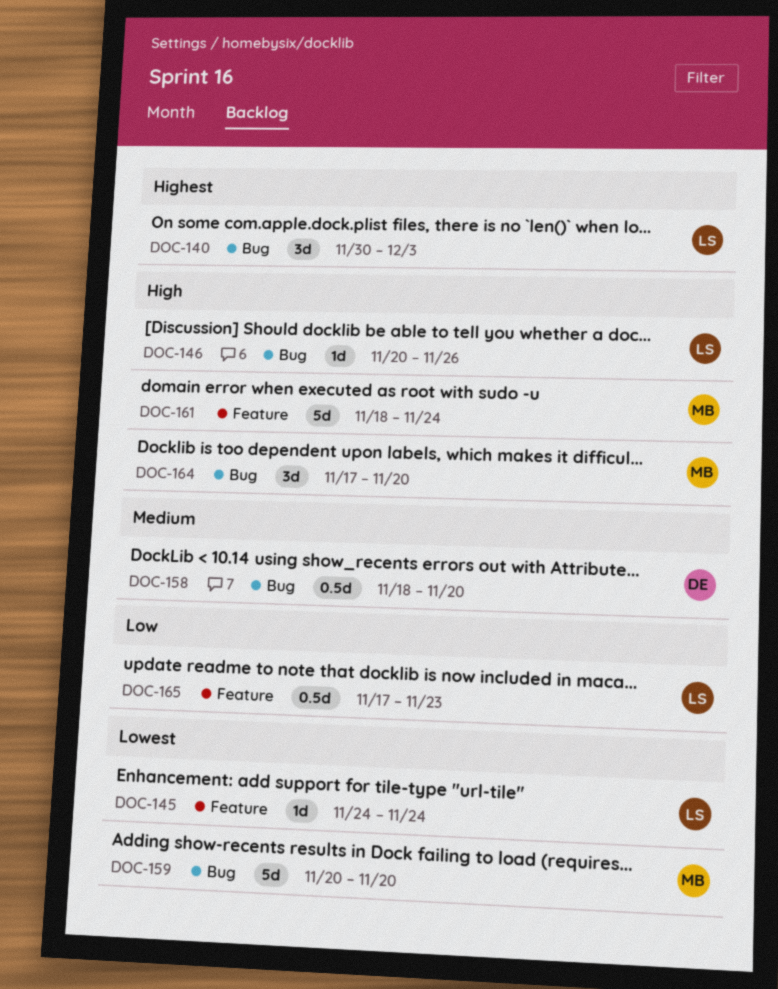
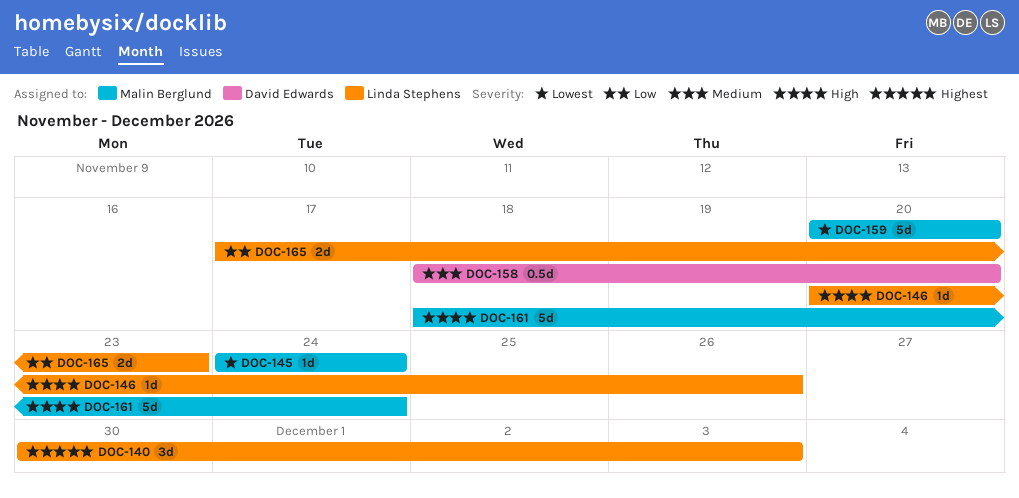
DOC-145, owner: Linda Stephens -> Malin Berglund
DOC-164: present -> none
DOC-165, estimate: 0.5d -> 2d

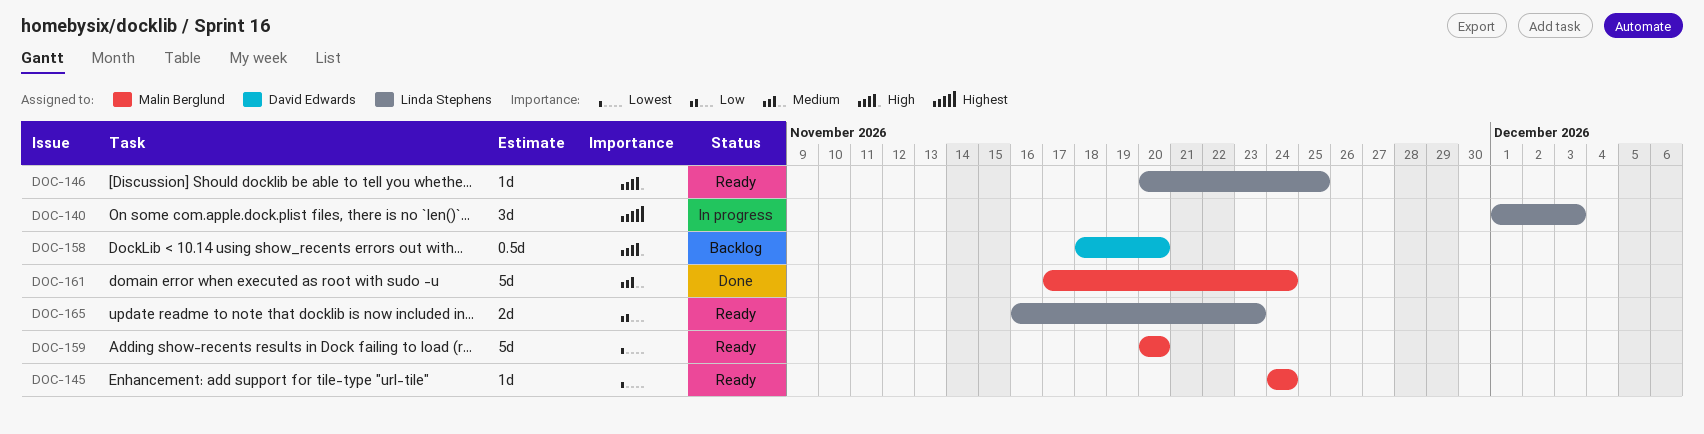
DOC-140, start: Nov 30 -> Dec 1
DOC-146, due: Nov 26 -> Nov 25
DOC-158, priority: Medium -> High
DOC-161, priority: High -> Medium
DOC-161, start: Nov 18 -> Nov 17
DOC-165, start: Nov 17 -> Nov 16

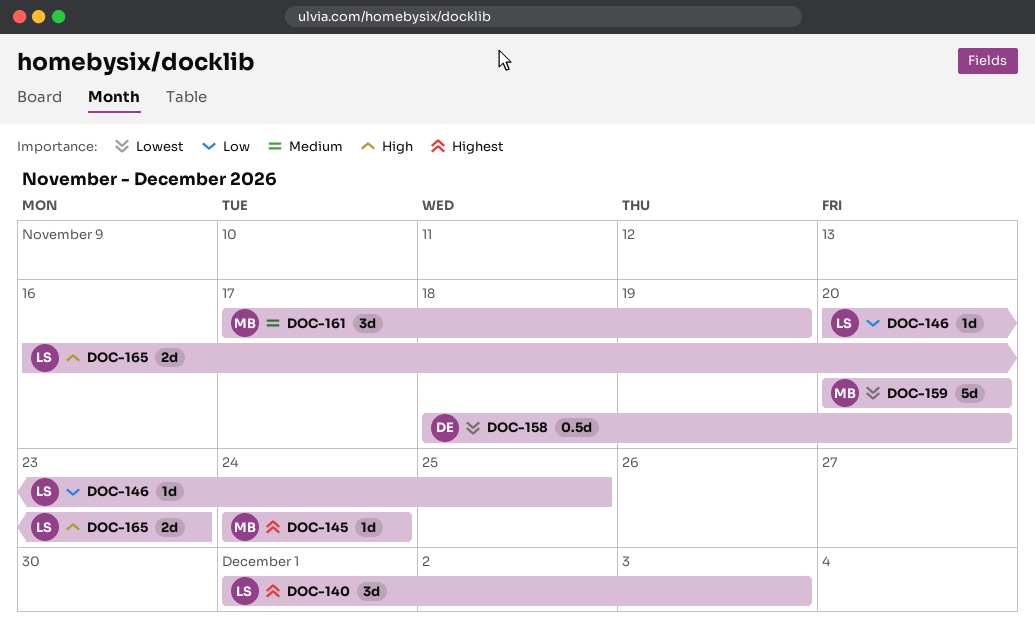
DOC-145, priority: Lowest -> Highest
DOC-146, priority: High -> Low
DOC-158, priority: High -> Lowest
DOC-161, estimate: 5d -> 3d
DOC-161, due: Nov 24 -> Nov 19
DOC-165, priority: Low -> High

